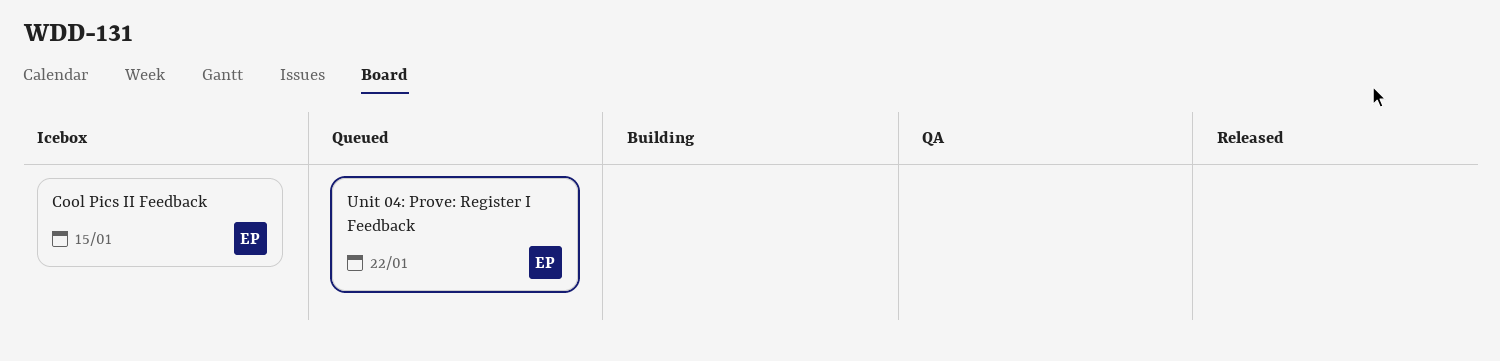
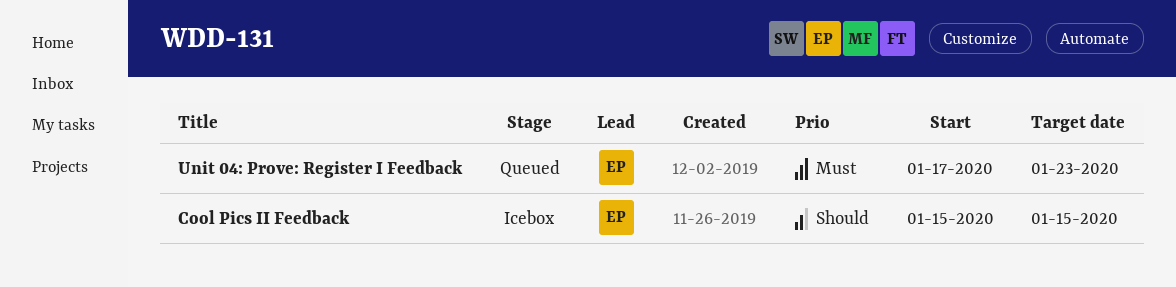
Unit 04: Prove: Register I Feedback, due: Jan 22 -> Jan 23

